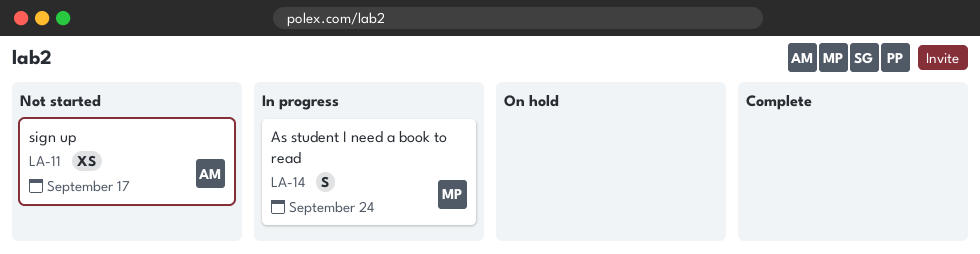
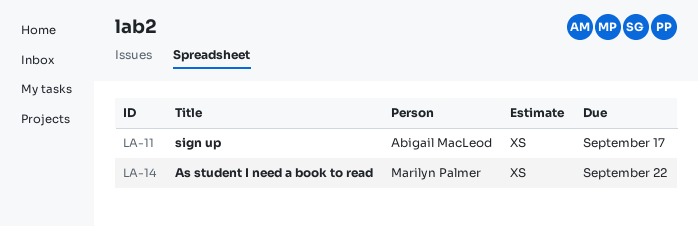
LA-14, estimate: S -> XS
LA-14, due: Sep 24 -> Sep 22

